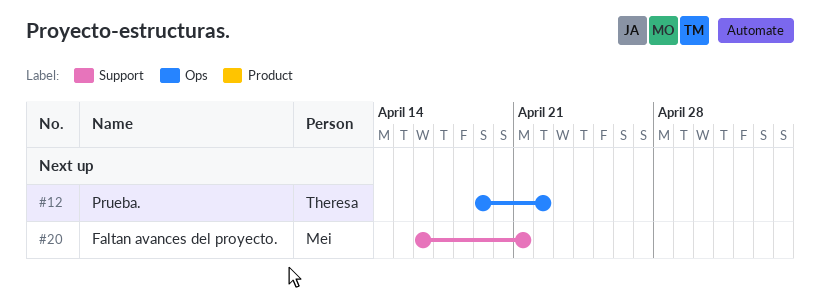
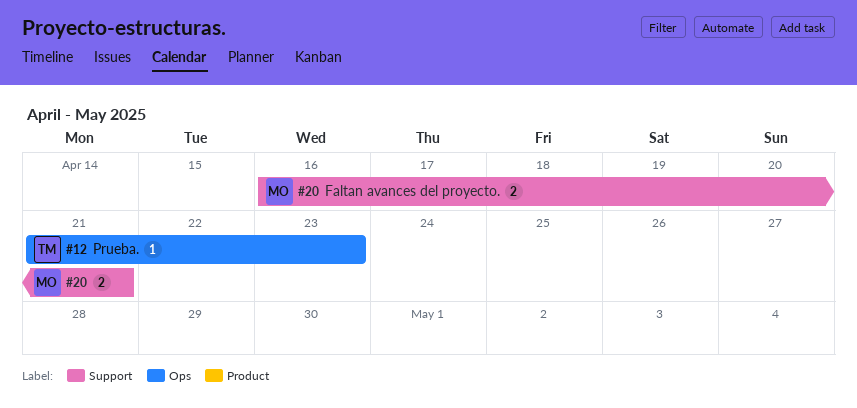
#12, start: Apr 19 -> Apr 21
#12, due: Apr 22 -> Apr 23

